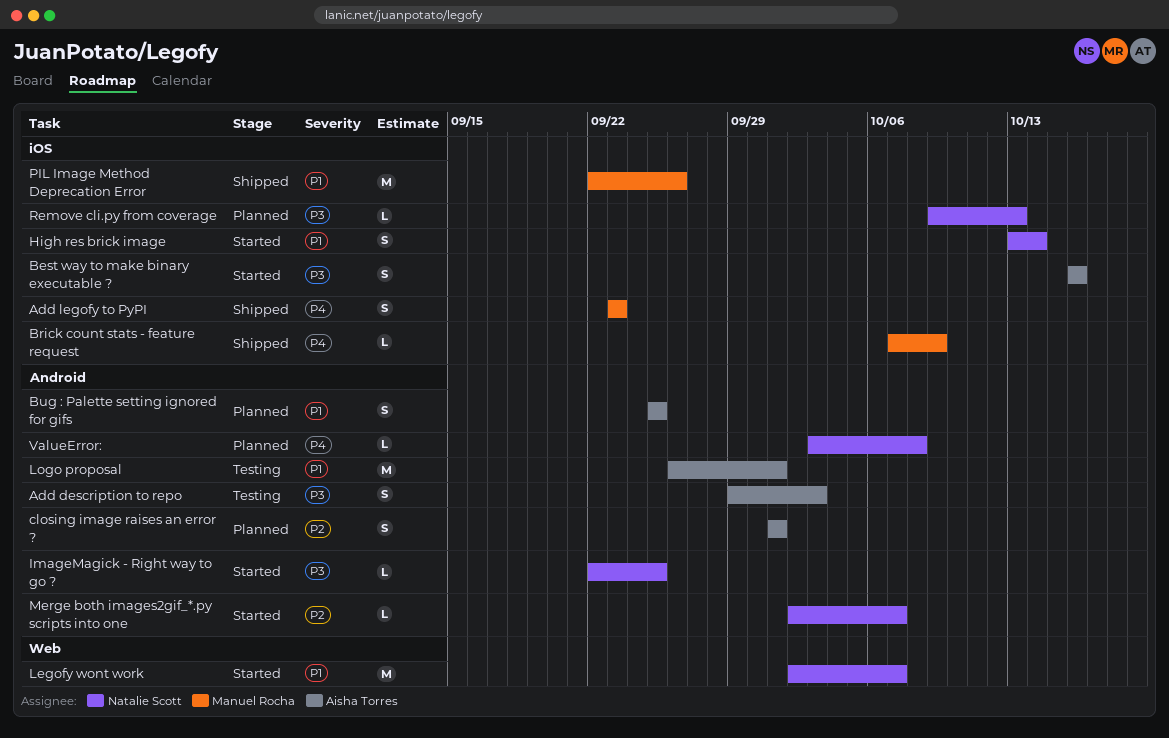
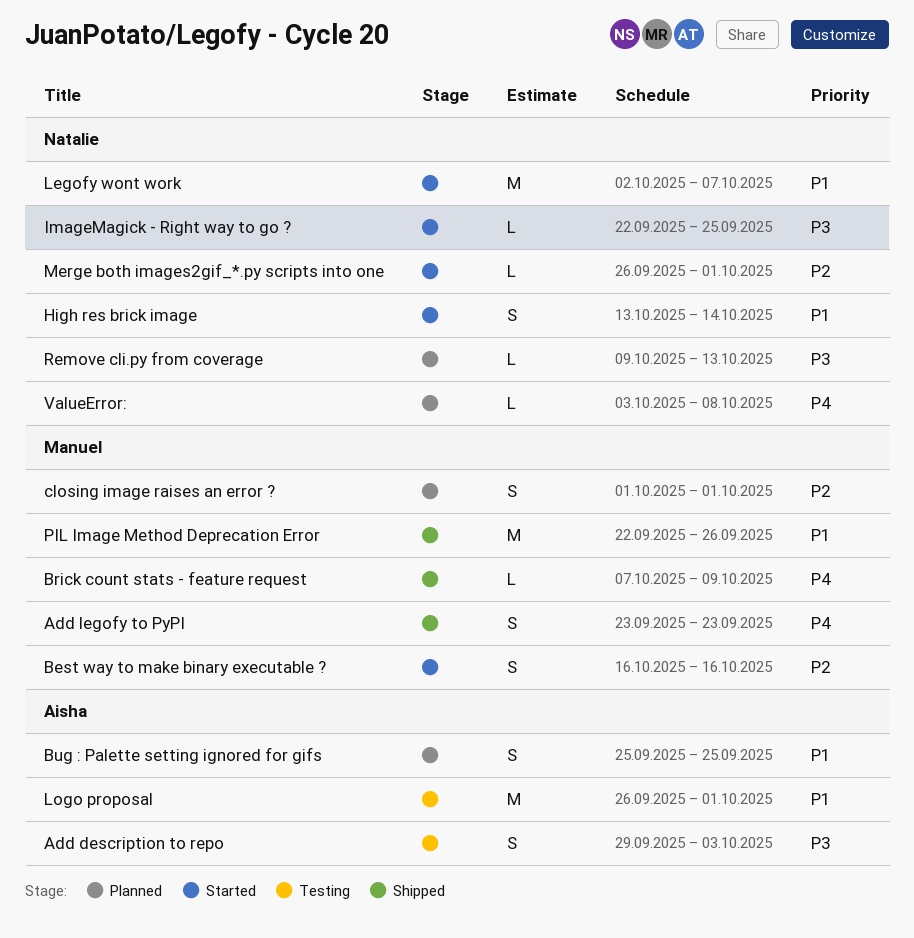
Best way to make binary executable ?, owner: Aisha Torres -> Manuel Rocha
Best way to make binary executable ?, priority: P3 -> P2
closing image raises an error ?, owner: Aisha Torres -> Manuel Rocha
Merge both images2gif_*.py scripts into one, start: Oct 2 -> Sep 26
Merge both images2gif_*.py scripts into one, due: Oct 7 -> Oct 1

